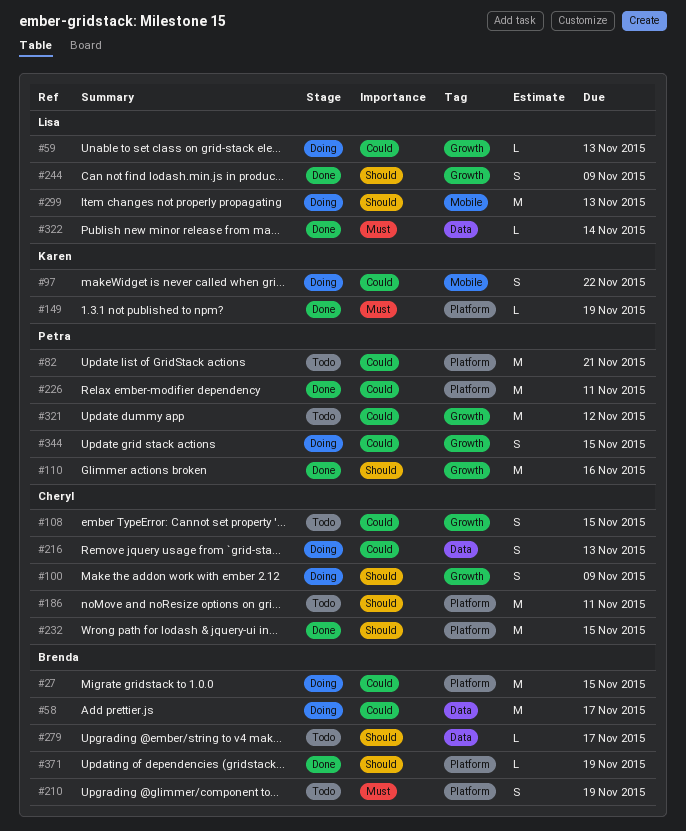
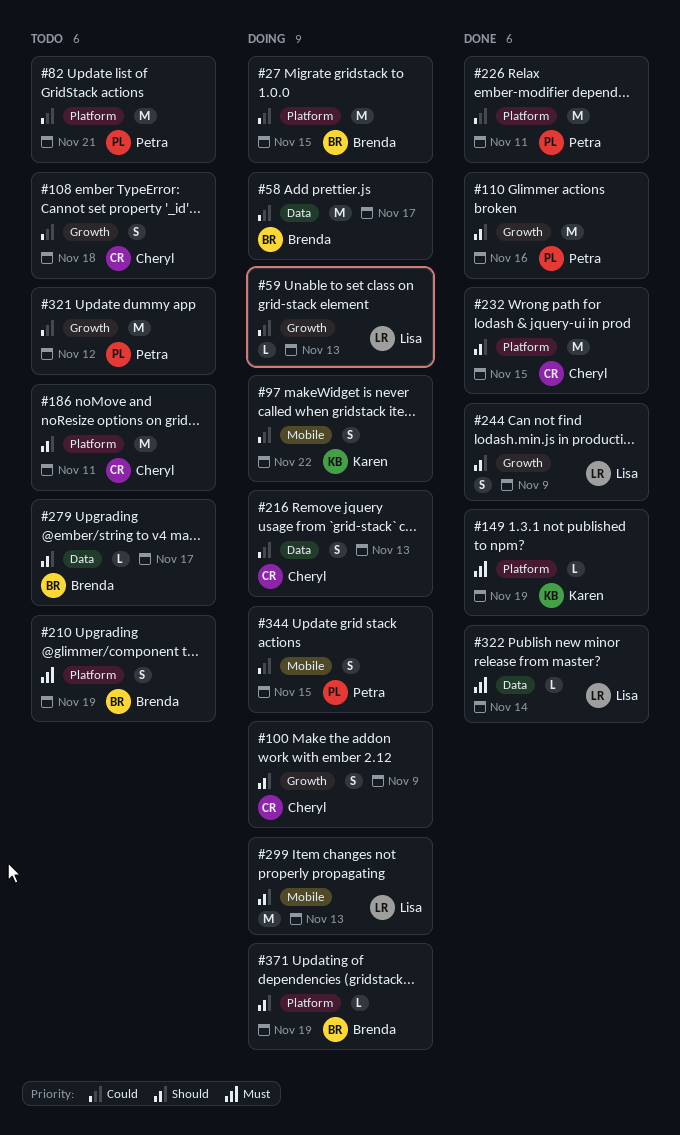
#108, due: Nov 15 -> Nov 18
#344, label: Growth -> Mobile
#371, status: Done -> Doing

